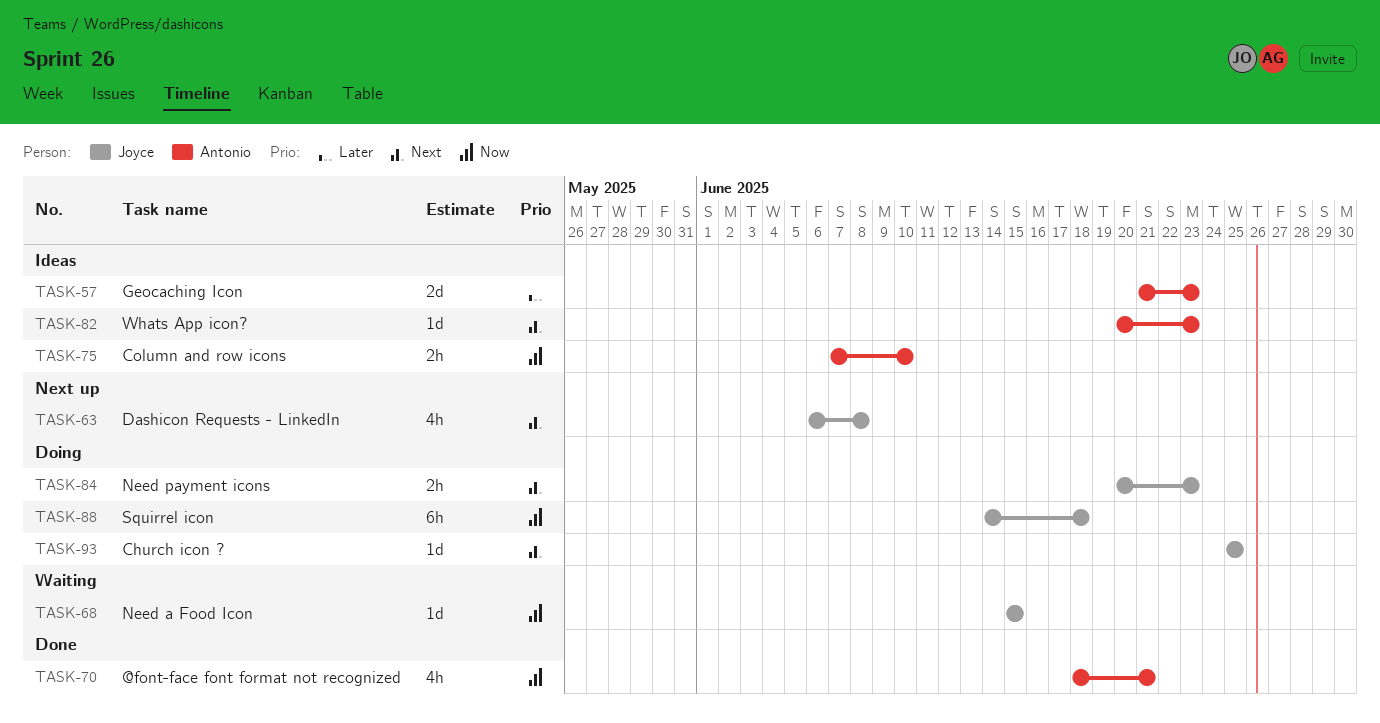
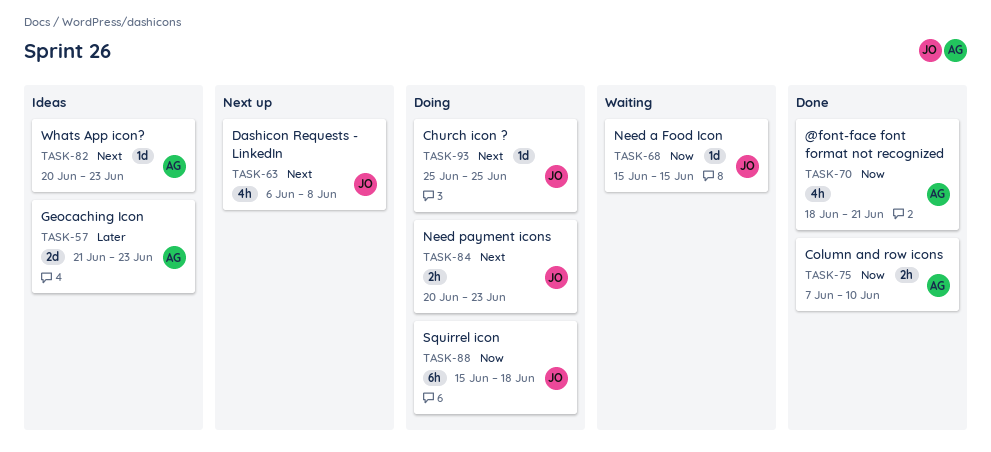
TASK-75, status: Ideas -> Done
TASK-88, start: Jun 14 -> Jun 15

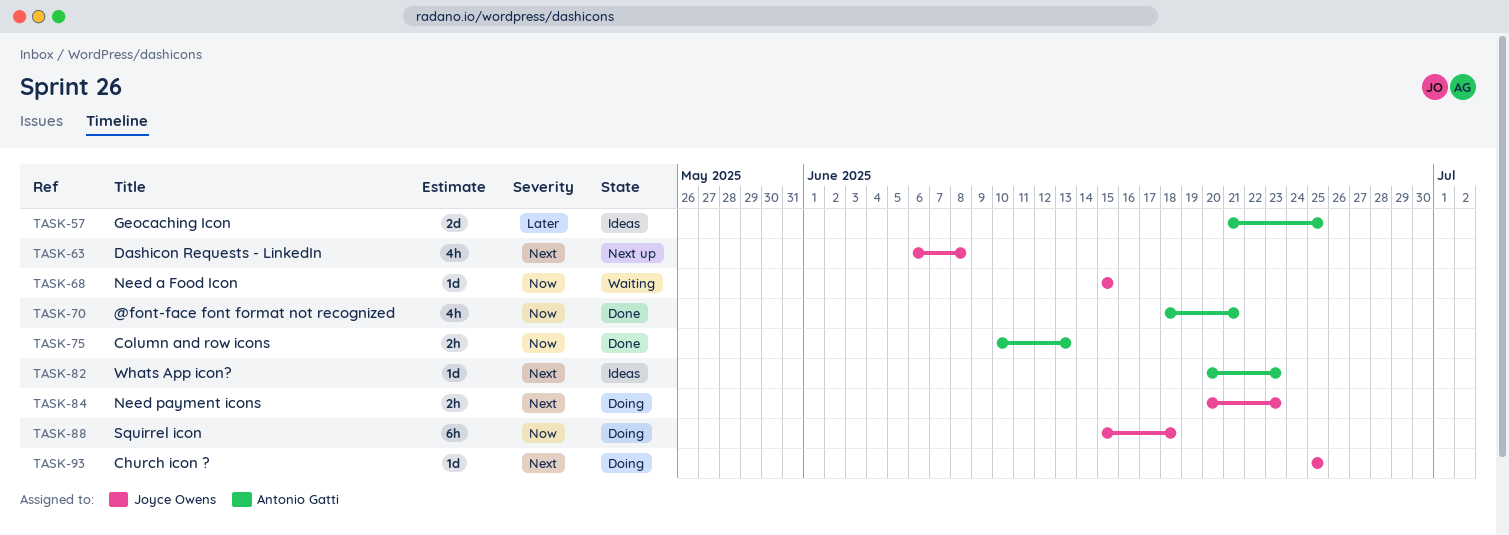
TASK-57, due: Jun 23 -> Jun 25
TASK-75, start: Jun 7 -> Jun 10
TASK-75, due: Jun 10 -> Jun 13

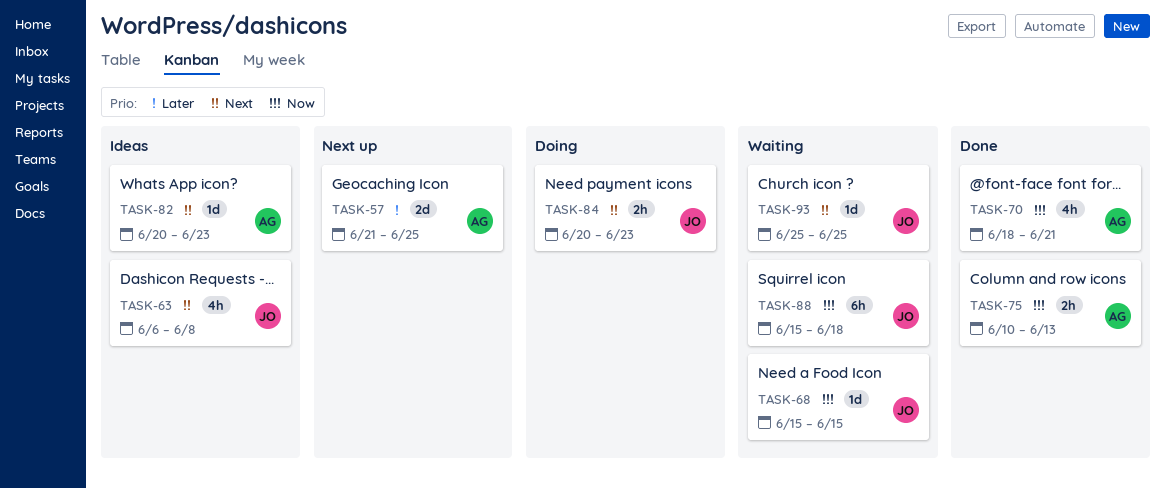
TASK-57, status: Ideas -> Next up
TASK-63, status: Next up -> Ideas
TASK-88, status: Doing -> Waiting
TASK-93, status: Doing -> Waiting

